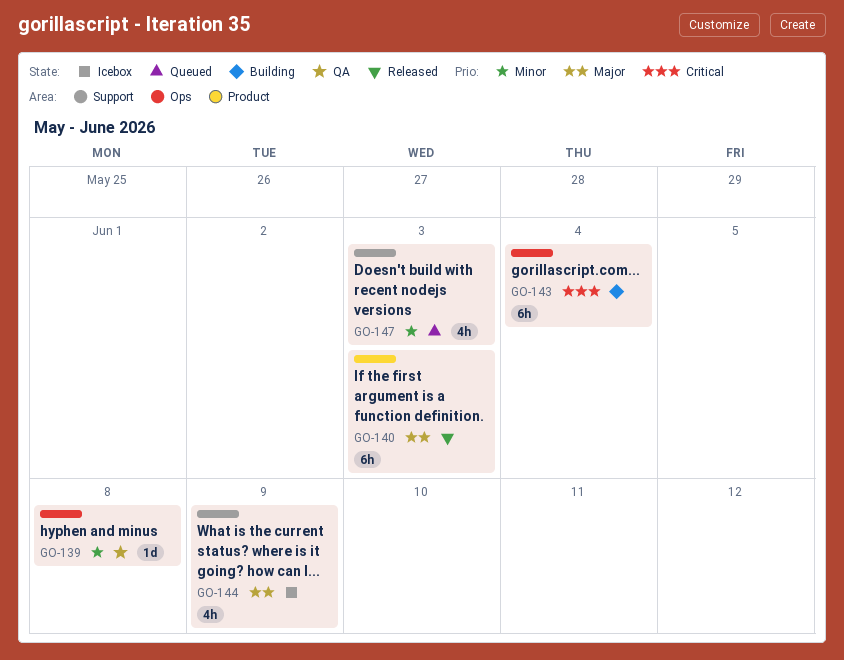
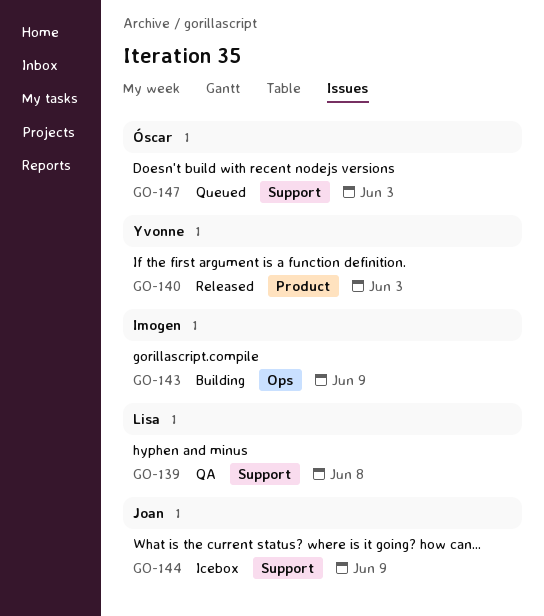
GO-139, label: Ops -> Support
GO-143, due: Jun 4 -> Jun 9

